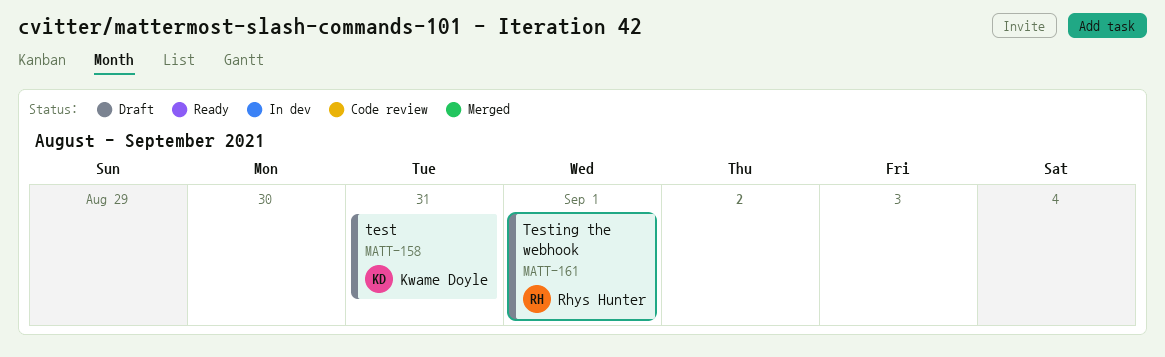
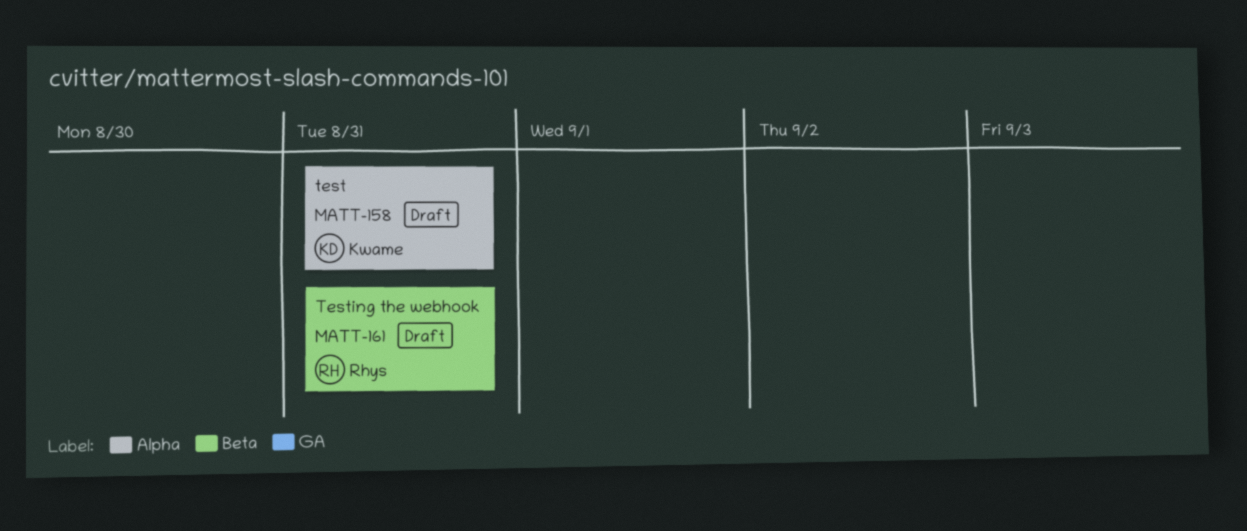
MATT-161, due: Sep 1 -> Aug 31

